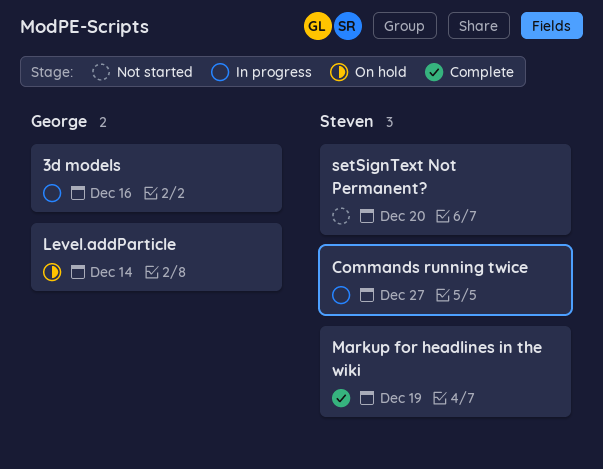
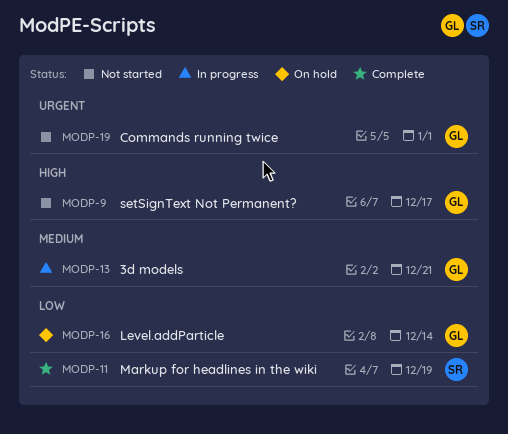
3d models, due: Dec 16 -> Dec 21
Commands running twice, status: In progress -> Not started
Commands running twice, owner: Steven -> George
Commands running twice, due: Dec 27 -> Jan 1
setSignText Not Permanent?, owner: Steven -> George
setSignText Not Permanent?, due: Dec 20 -> Dec 17

